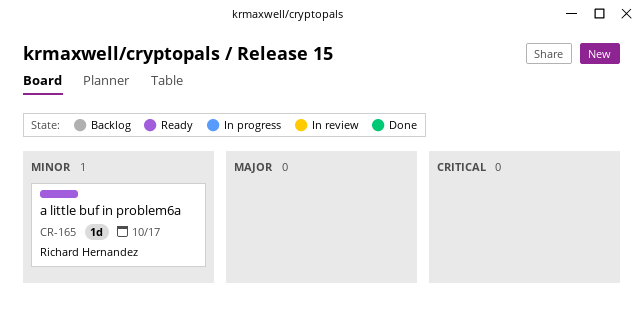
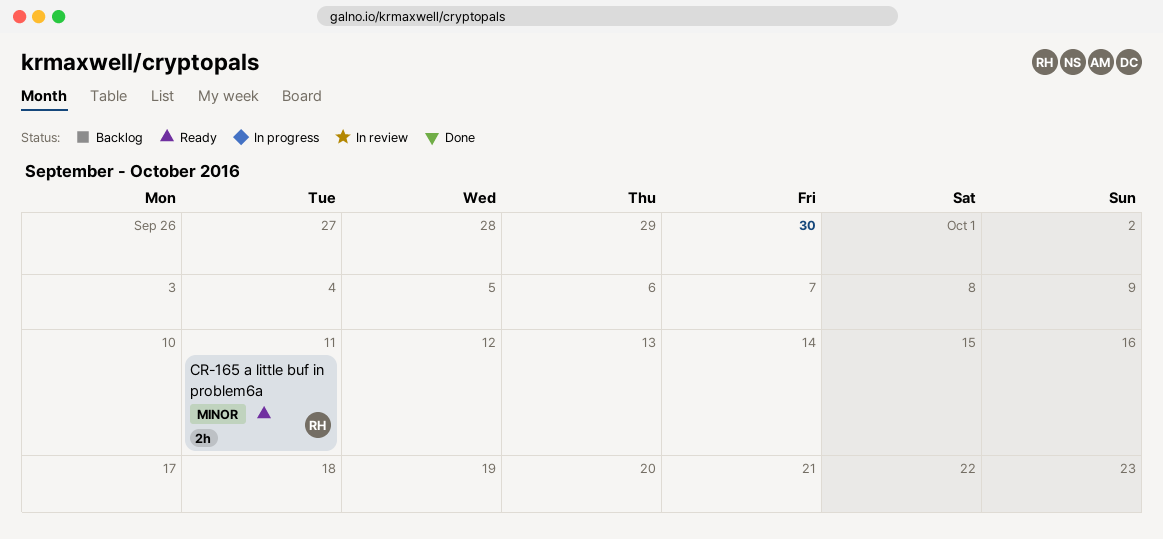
CR-165, estimate: 1d -> 2h
CR-165, due: Oct 17 -> Oct 11

